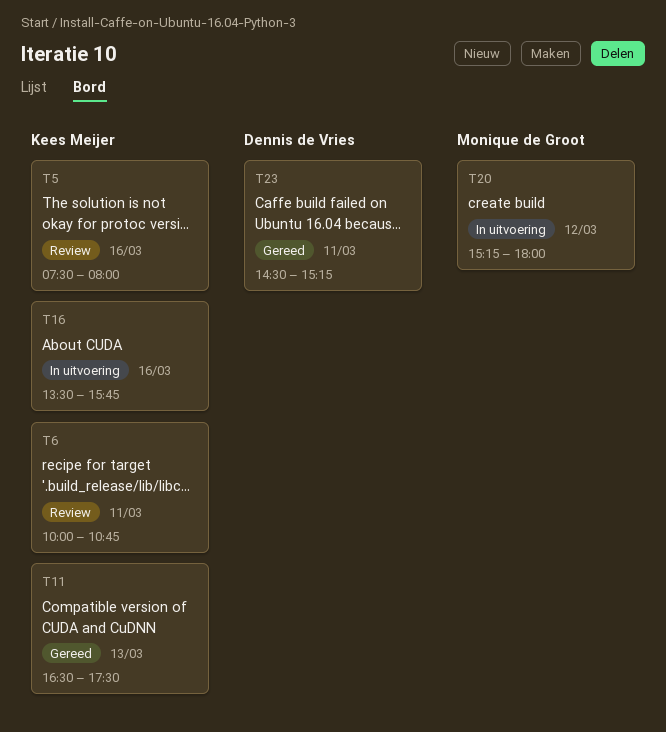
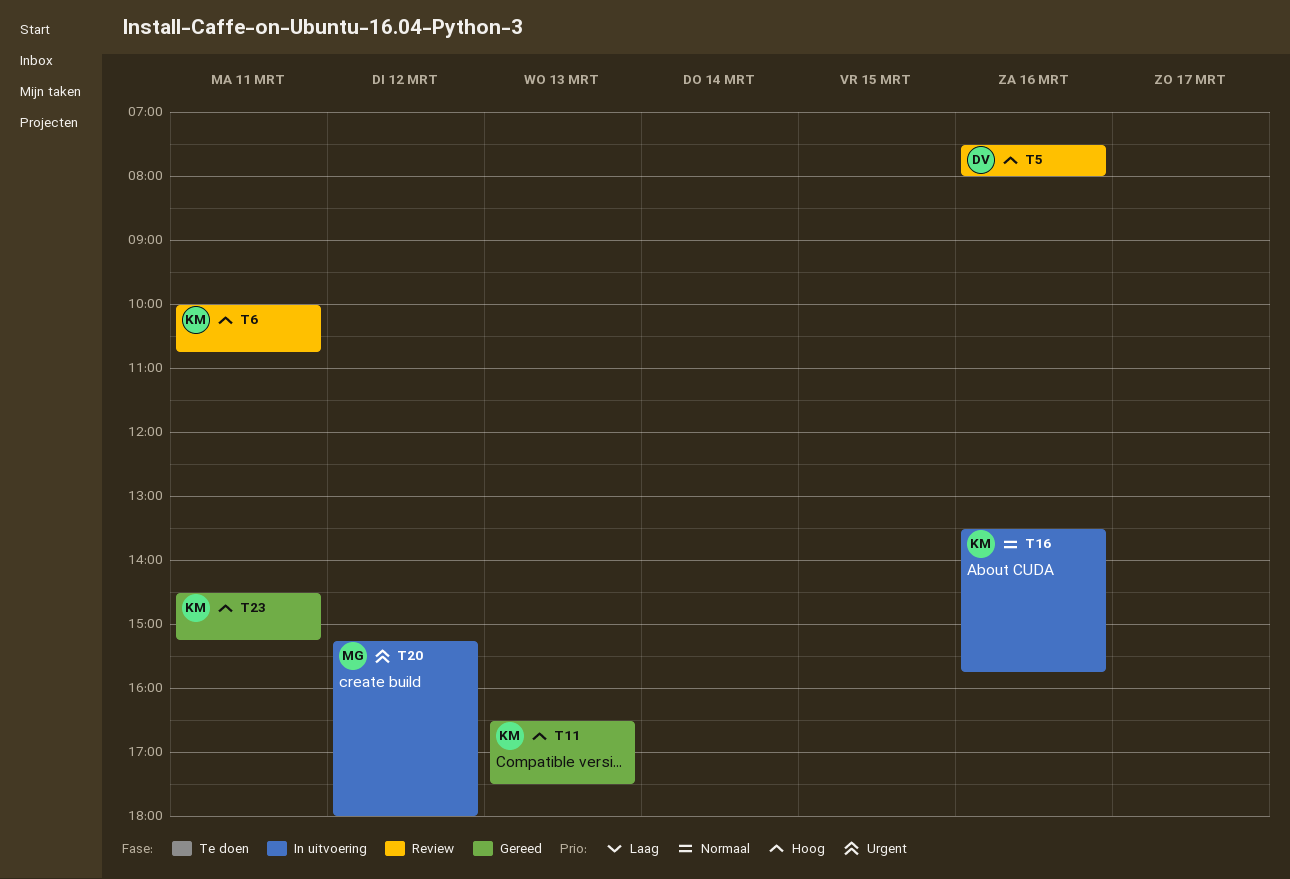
T5, owner: Kees Meijer -> Dennis de Vries
T23, owner: Dennis de Vries -> Kees Meijer

